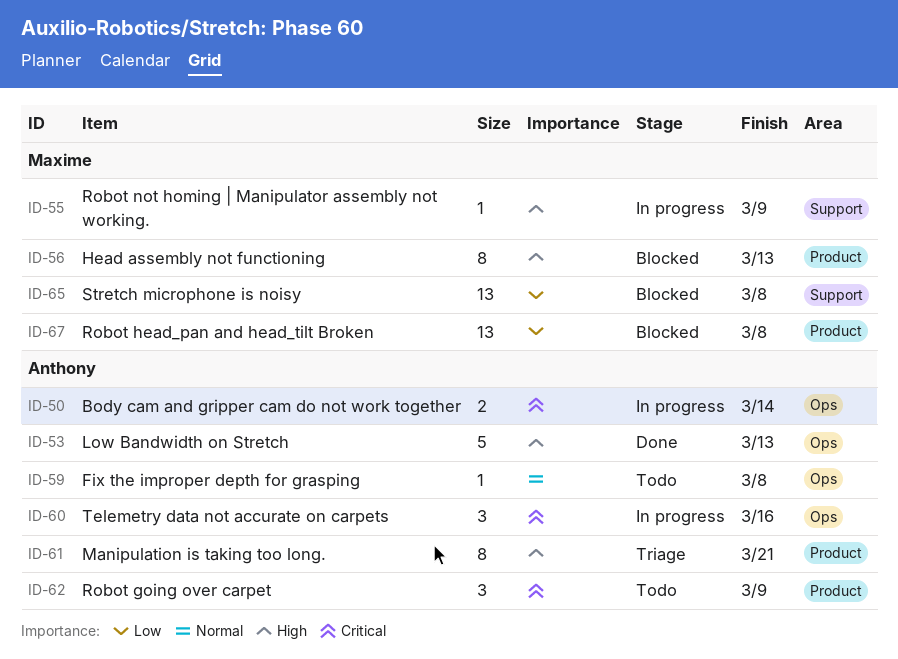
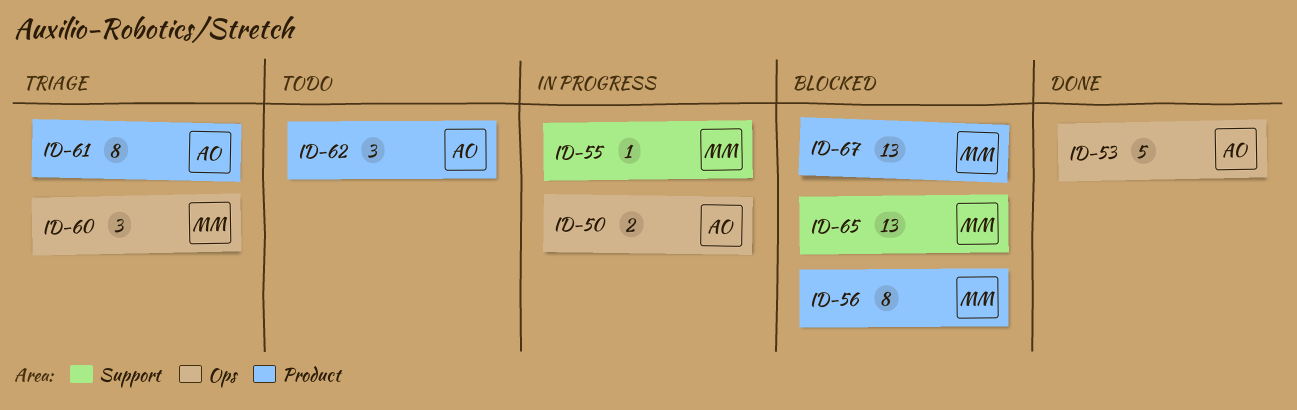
ID-59: present -> none
ID-60, status: In progress -> Triage
ID-60, owner: Anthony -> Maxime

